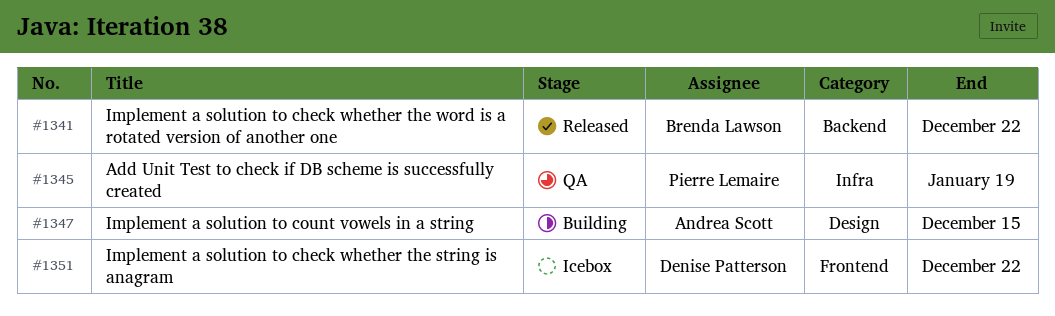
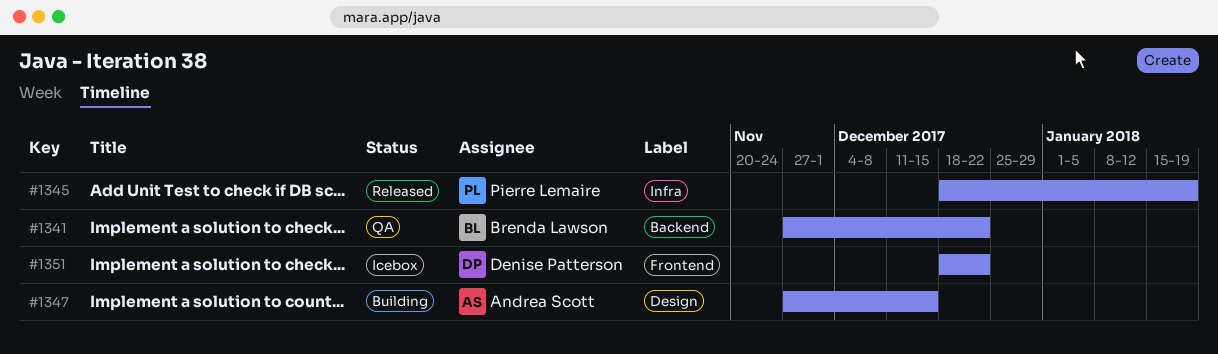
#1341, status: Released -> QA
#1345, status: QA -> Released

